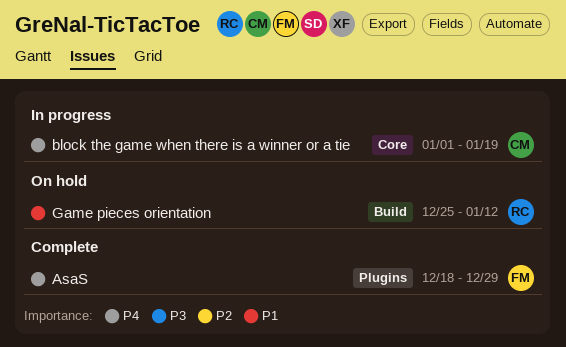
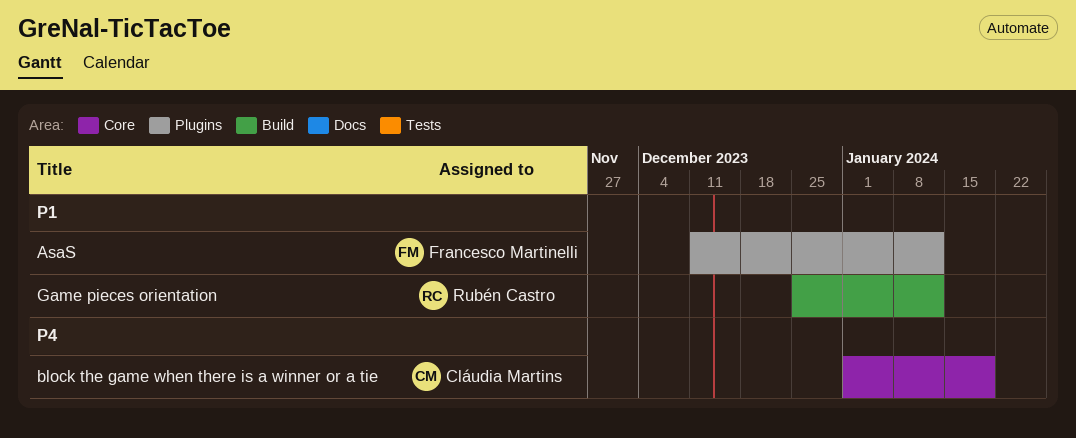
AsaS, priority: P4 -> P1
AsaS, start: Dec 18 -> Dec 11
AsaS, due: Dec 29 -> Jan 12

